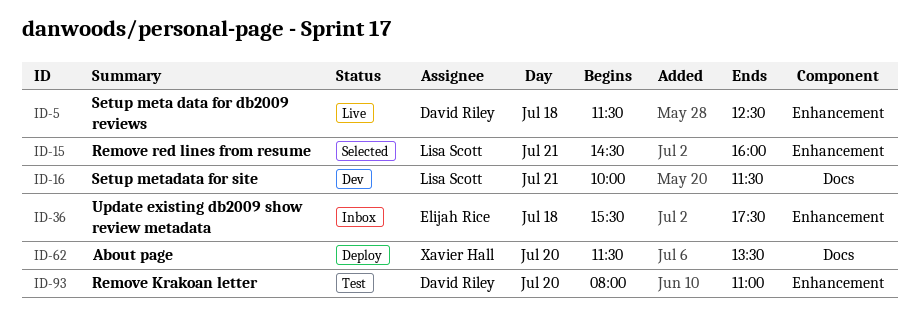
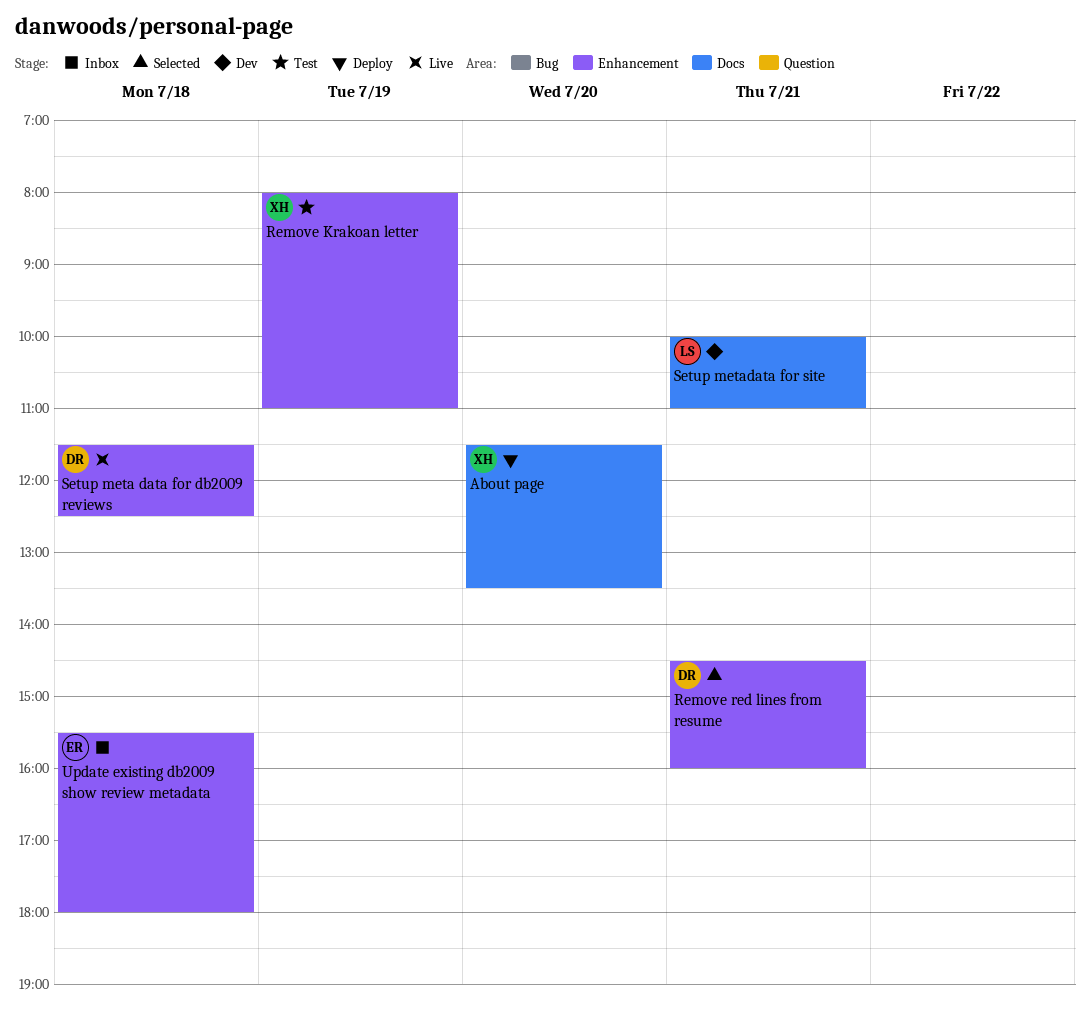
Remove Krakoan letter, owner: David Riley -> Xavier Hall
Remove Krakoan letter, day: Jul 20 -> Jul 19
Remove red lines from resume, owner: Lisa Scott -> David Riley
Setup metadata for site, ends: 11:30 -> 11:00
Update existing db2009 show review metadata, ends: 17:30 -> 18:00

